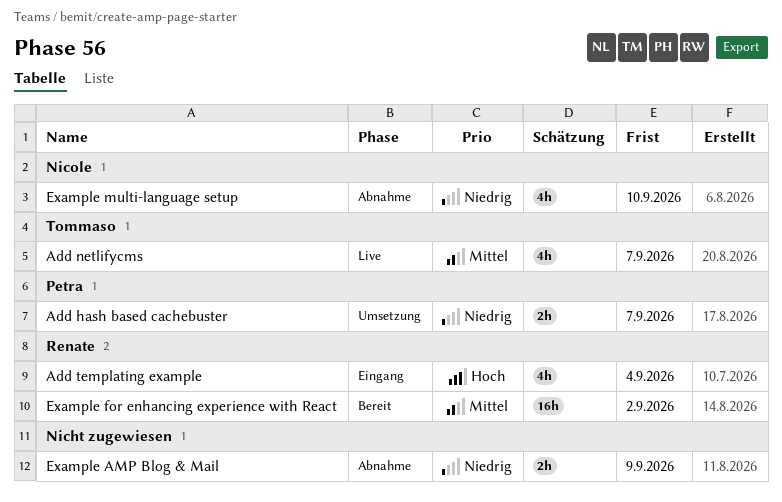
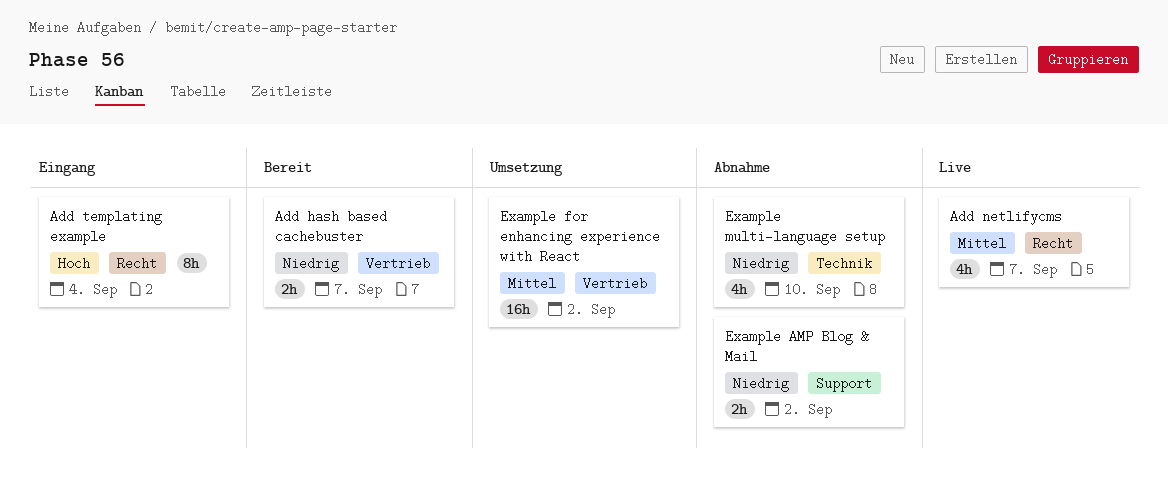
Add hash based cachebuster, status: Umsetzung -> Bereit
Add templating example, estimate: 4h -> 8h
Example AMP Blog & Mail, due: Sep 9 -> Sep 2
Example for enhancing experience with React, status: Bereit -> Umsetzung

